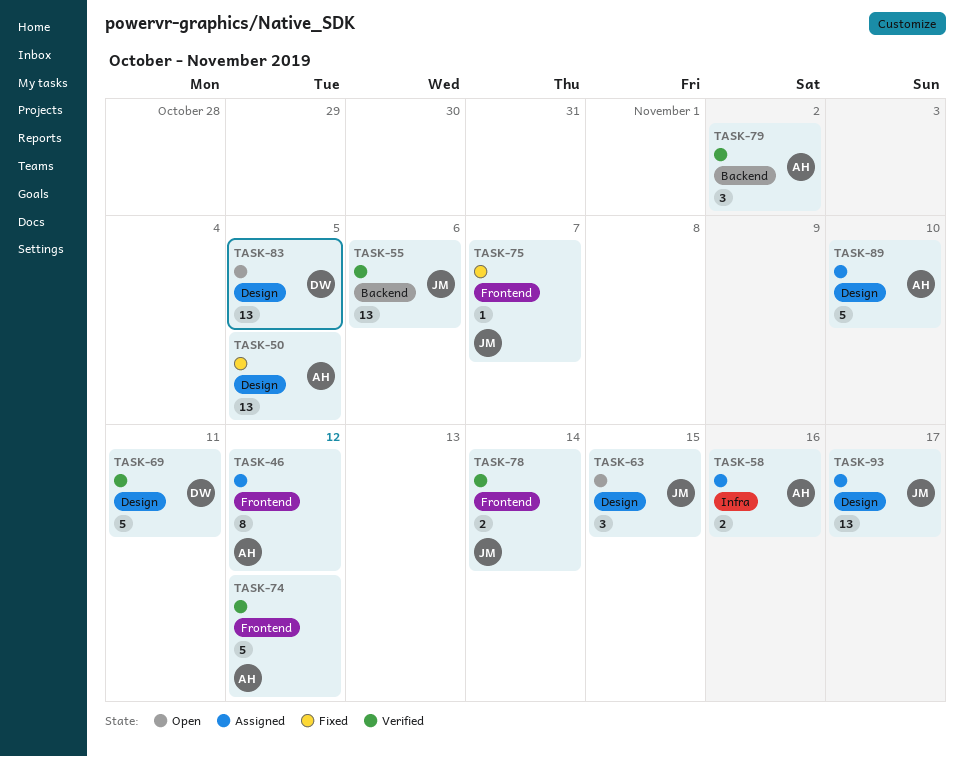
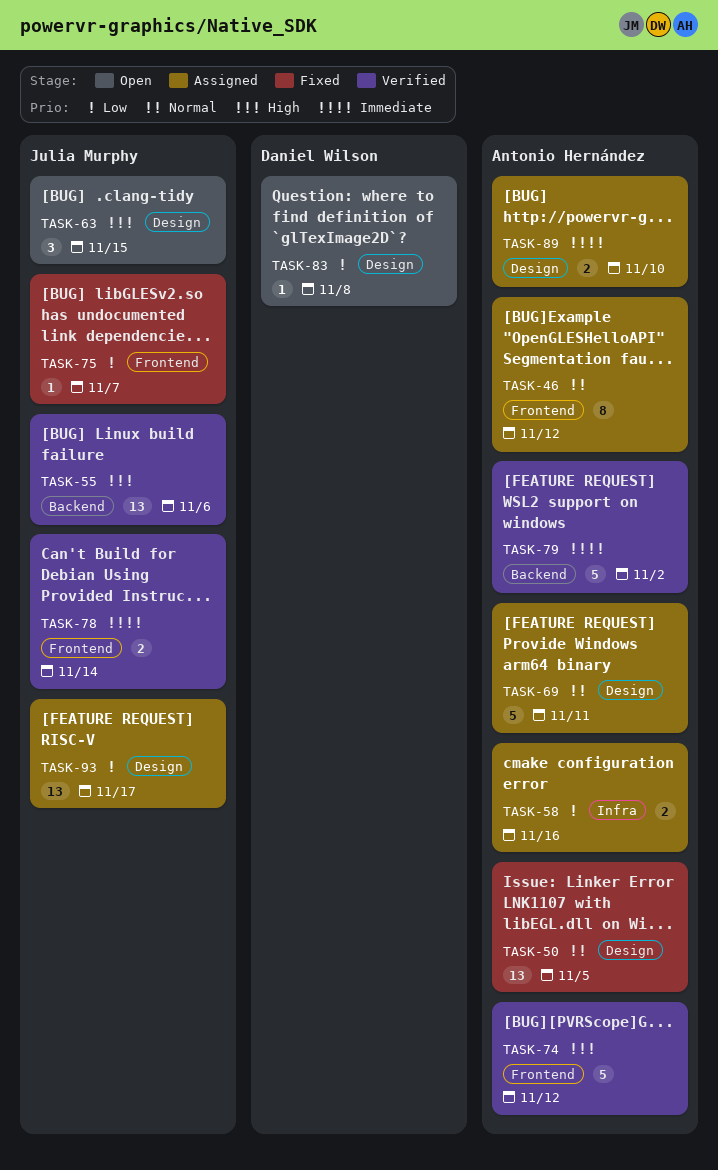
TASK-69, status: Verified -> Assigned
TASK-69, owner: Daniel Wilson -> Antonio Hernández
TASK-79, estimate: 3 -> 5
TASK-83, estimate: 13 -> 1
TASK-83, due: Nov 5 -> Nov 8
TASK-89, estimate: 5 -> 2

